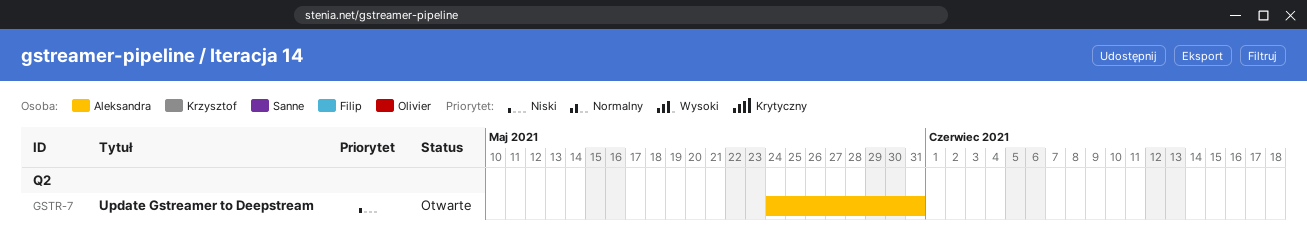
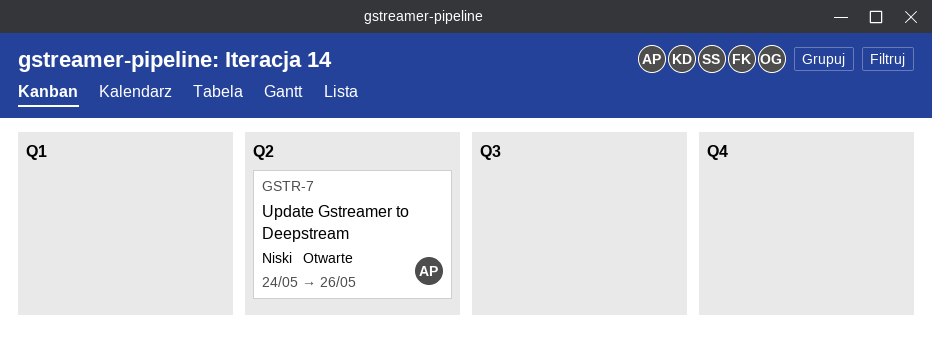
GSTR-7, due: May 31 -> May 26

